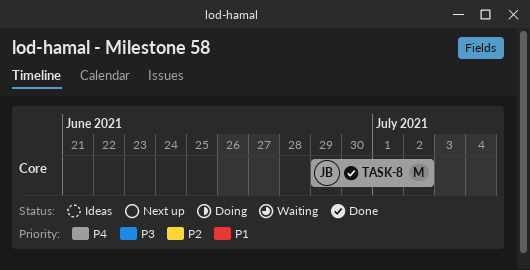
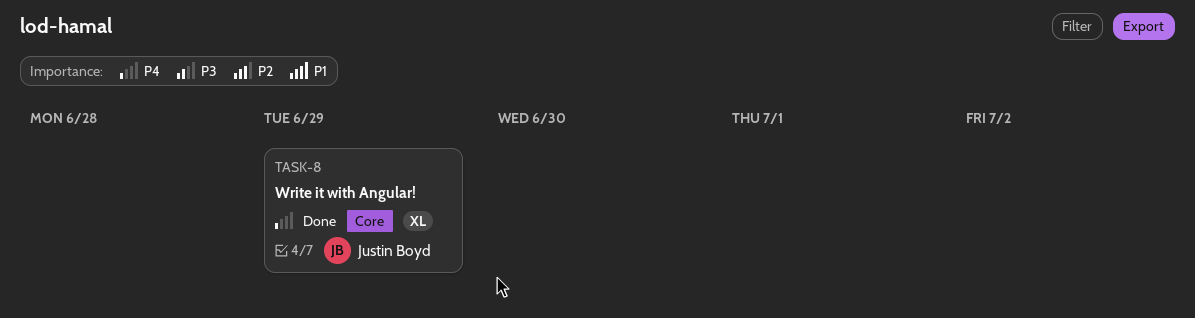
TASK-8, estimate: M -> XL
TASK-8, due: Jul 2 -> Jun 29

